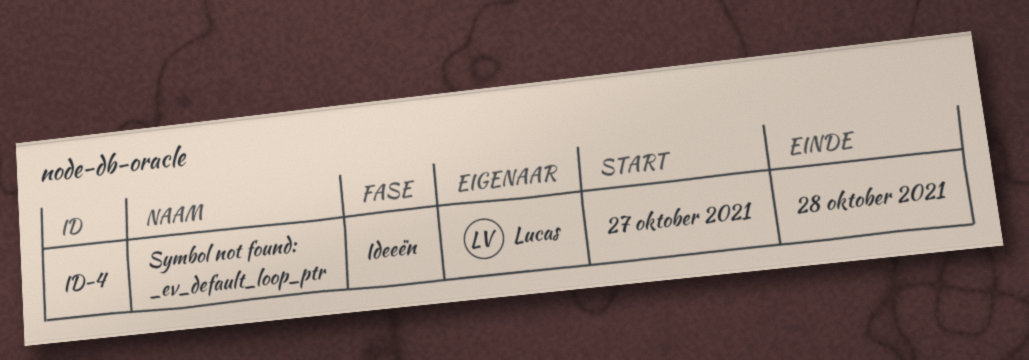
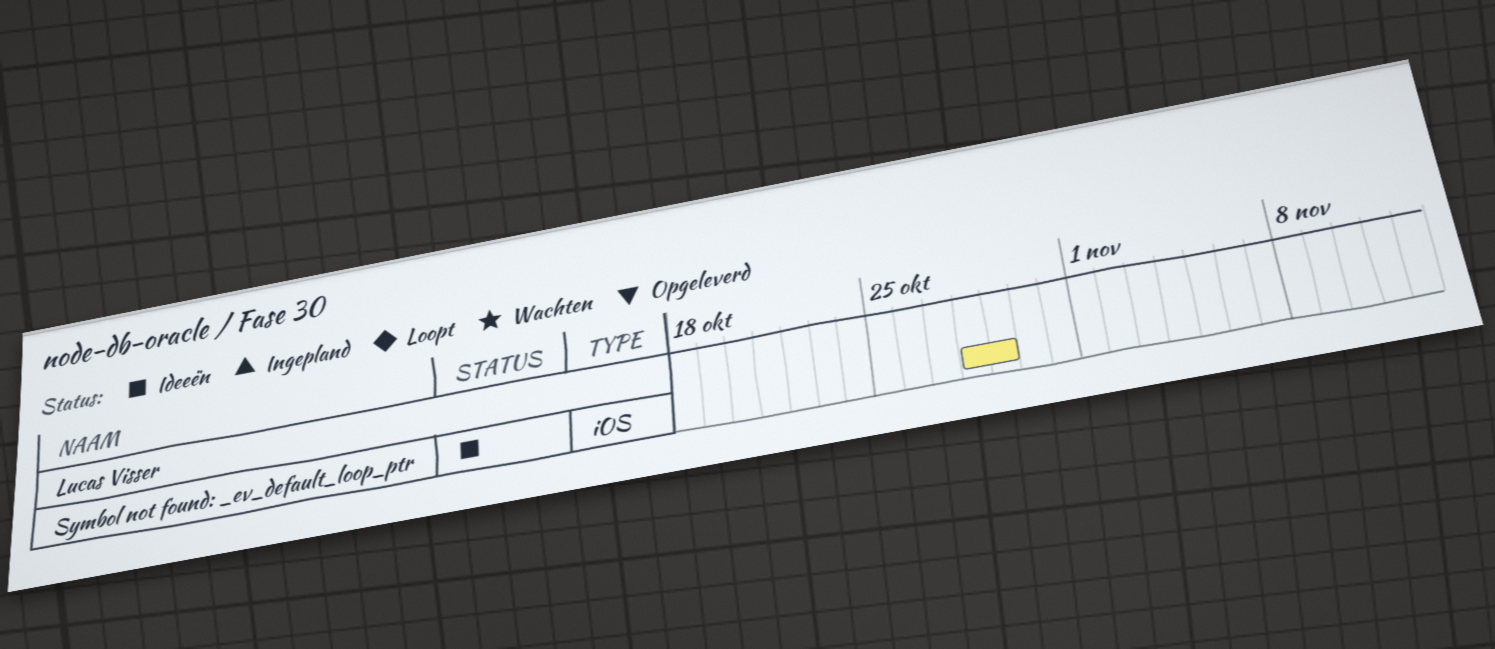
Symbol not found: _ev_default_loop_ptr, start: Oct 27 -> Oct 28
Symbol not found: _ev_default_loop_ptr, due: Oct 28 -> Oct 29

